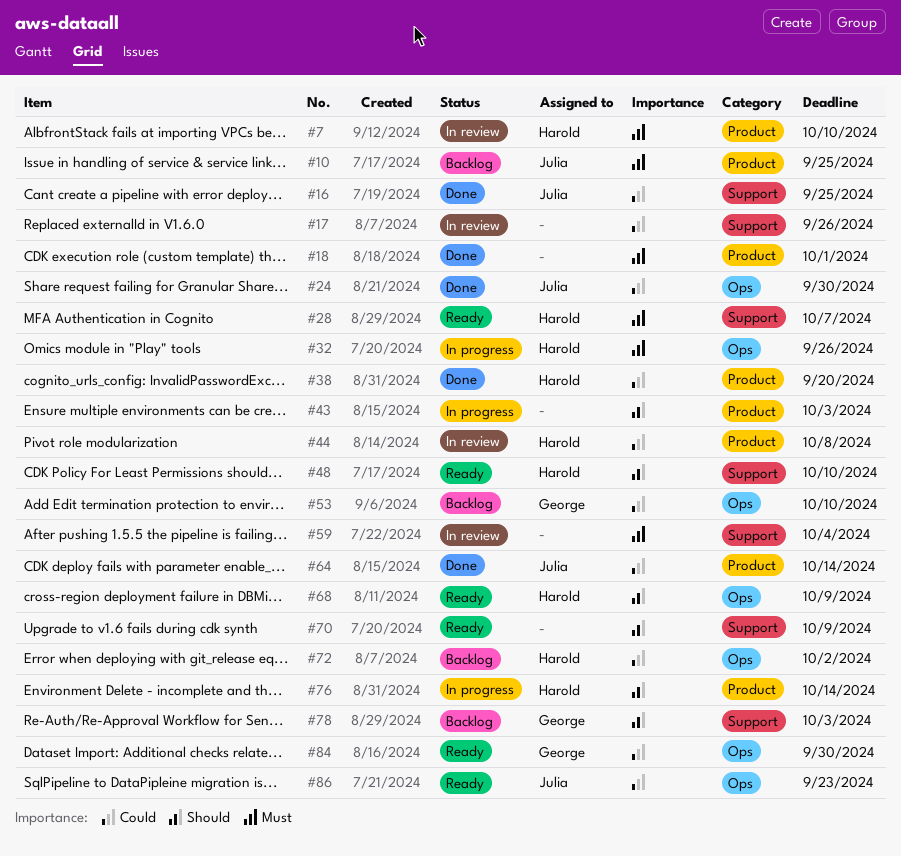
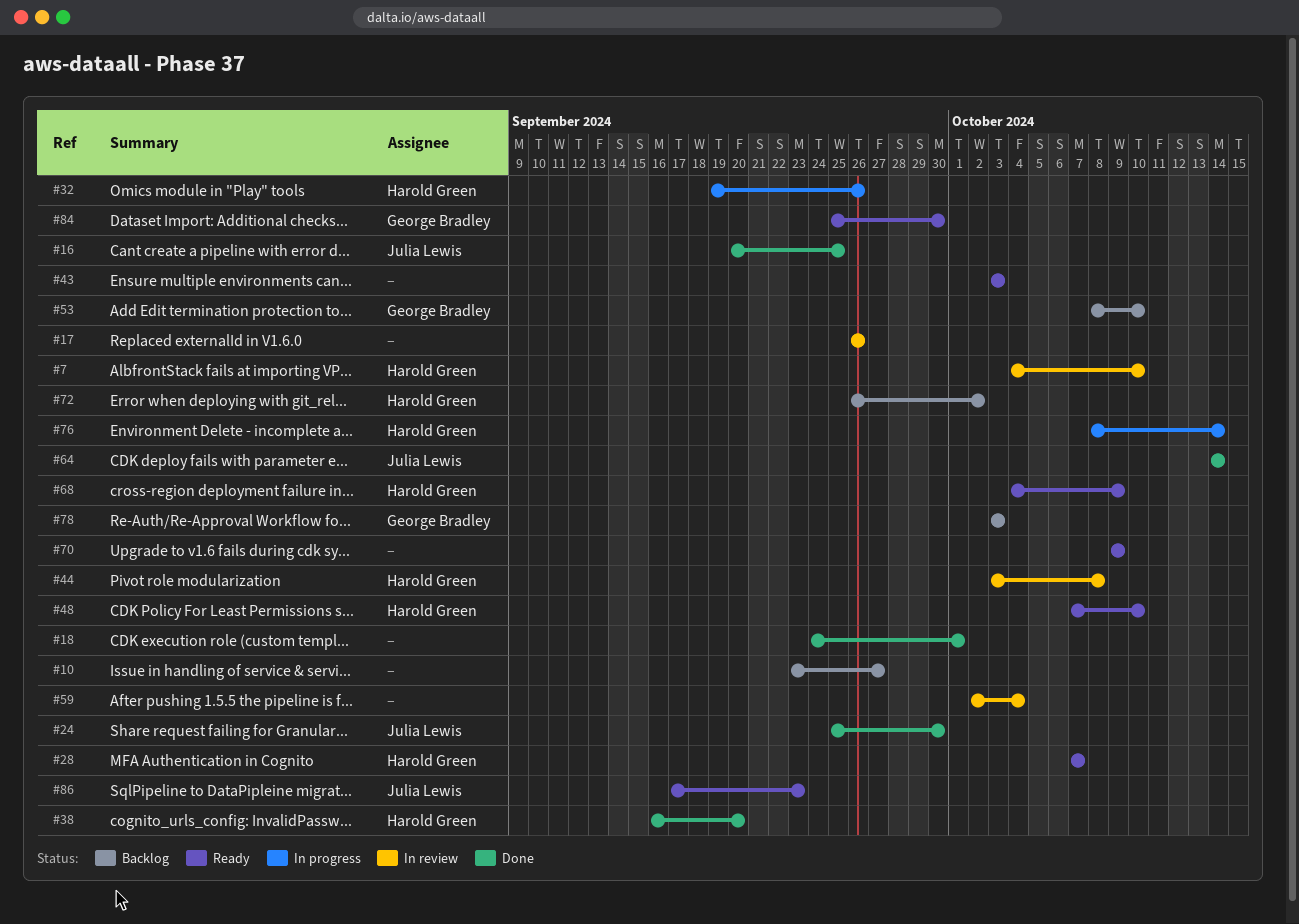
#10, owner: Julia Lewis -> none
#10, due: Sep 25 -> Sep 27
#43, status: In progress -> Ready

